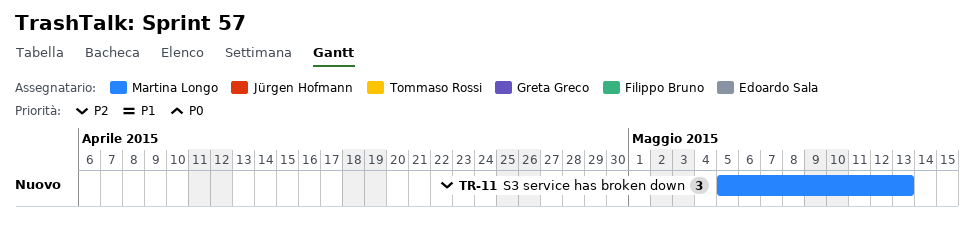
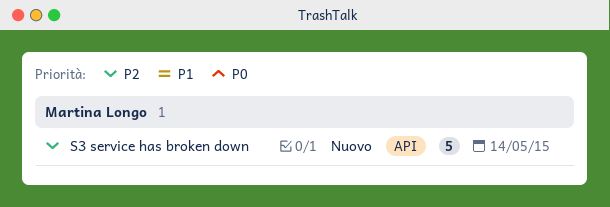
S3 service has broken down, estimate: 3 -> 5
S3 service has broken down, due: May 13 -> May 14

